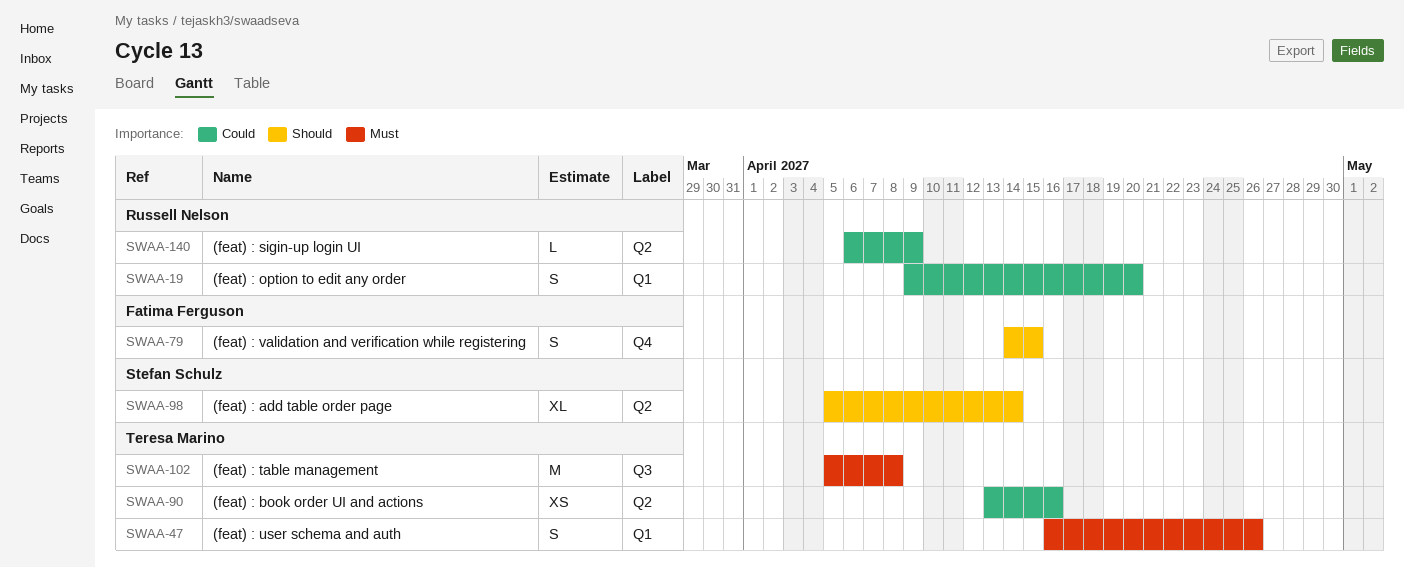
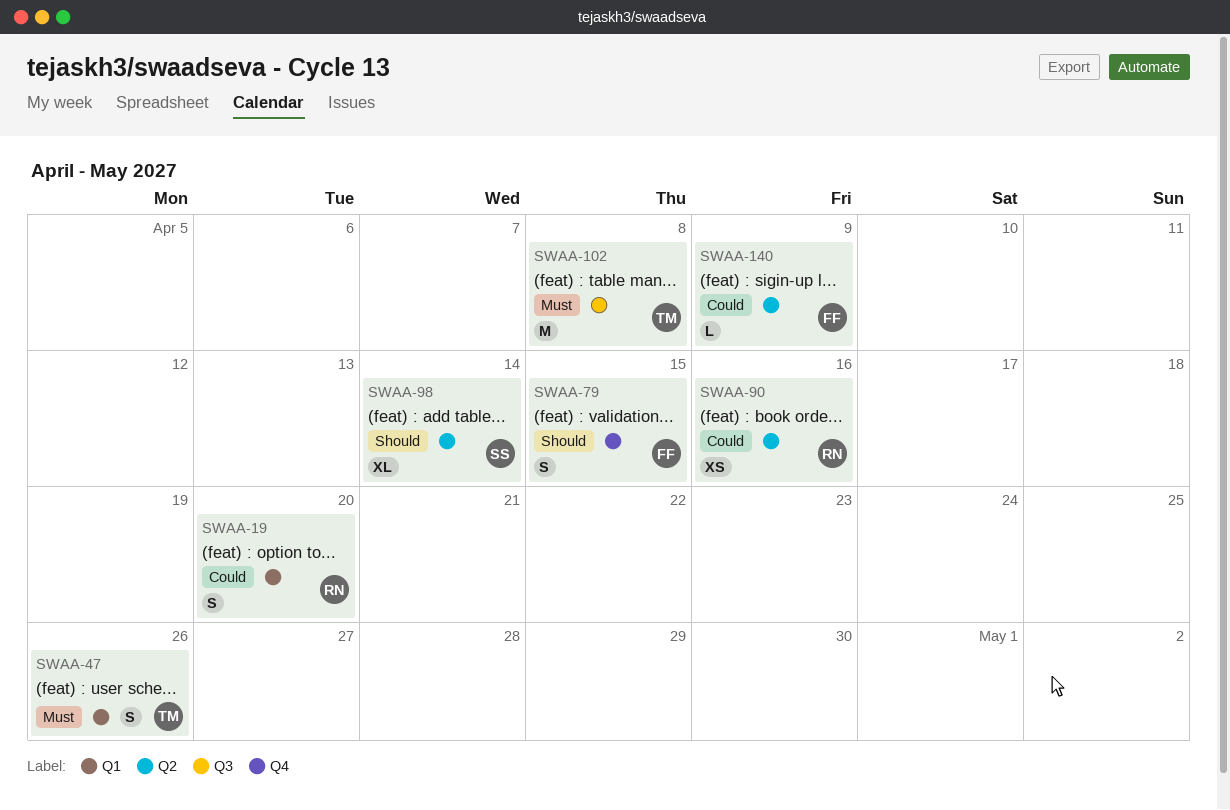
SWAA-90, owner: Teresa Marino -> Russell Nelson
SWAA-140, owner: Russell Nelson -> Fatima Ferguson

